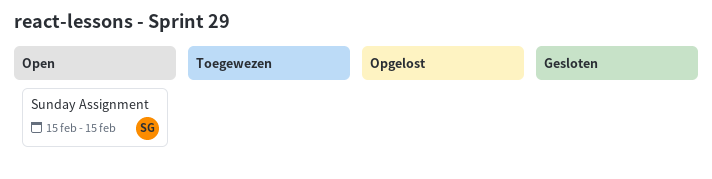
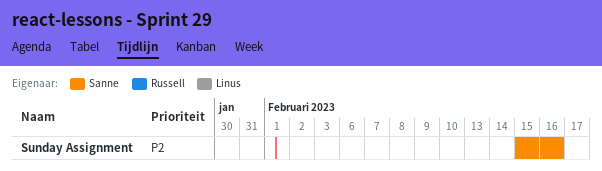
Sunday Assignment, due: Feb 15 -> Feb 16

